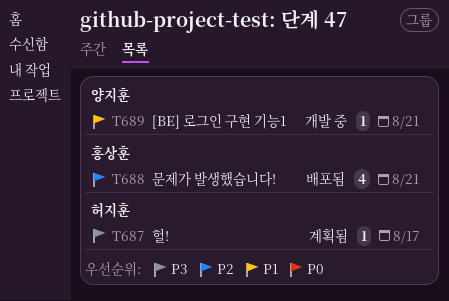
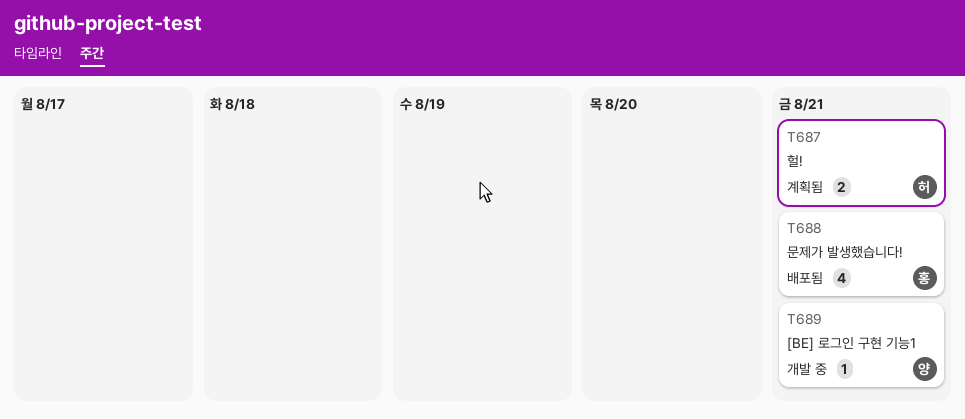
T687, estimate: 1 -> 2
T687, due: Aug 17 -> Aug 21

